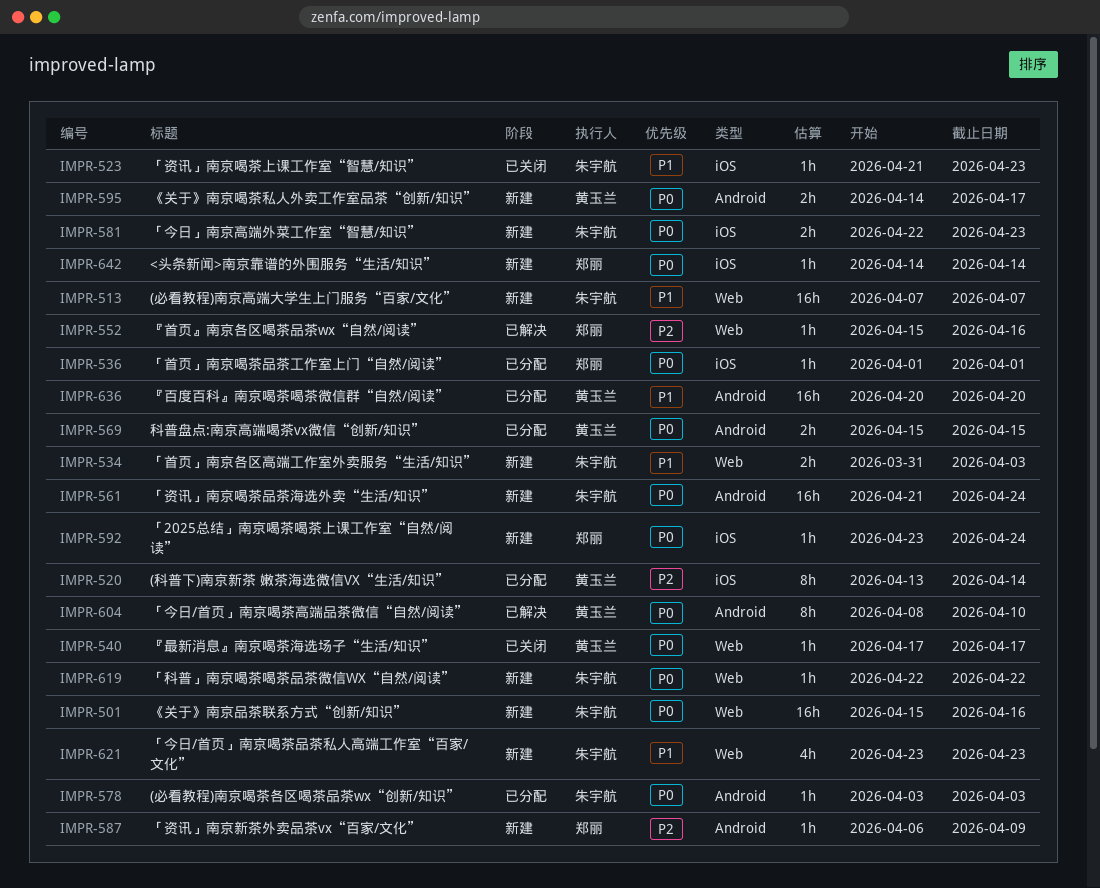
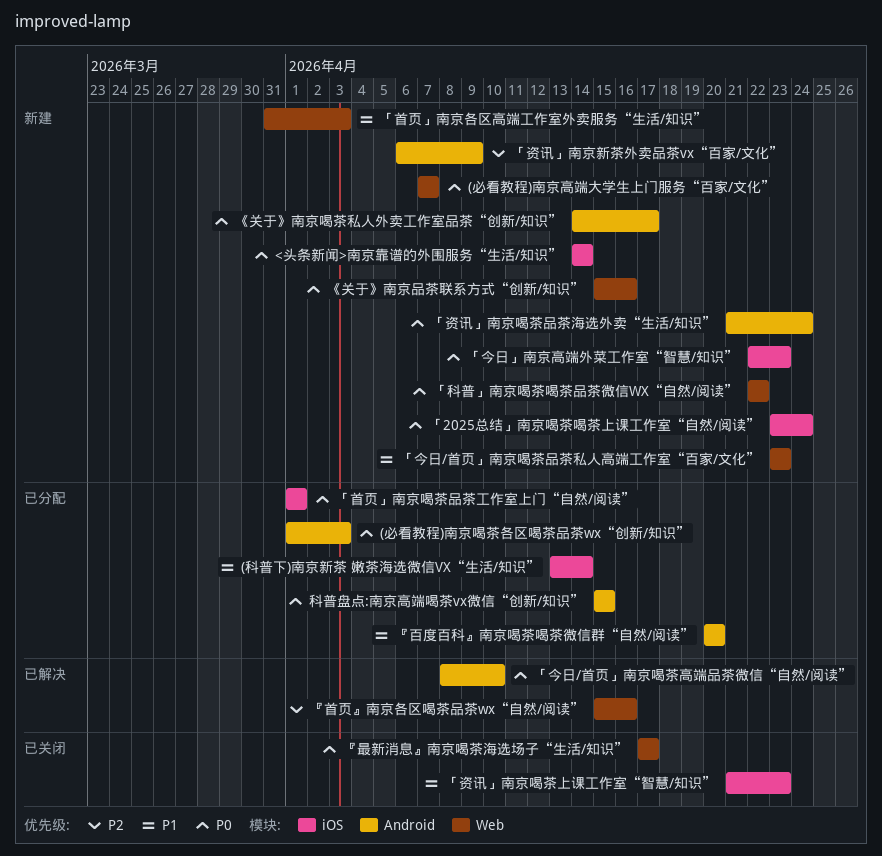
(必看教程)南京喝茶各区喝茶品茶wx“创新/知识”, start: Apr 3 -> Apr 1
(必看教程)南京高端大学生上门服务“百家/文化”, priority: P1 -> P0
(科普下)南京新茶 嫩茶海选微信VX“生活/知识”, priority: P2 -> P1

